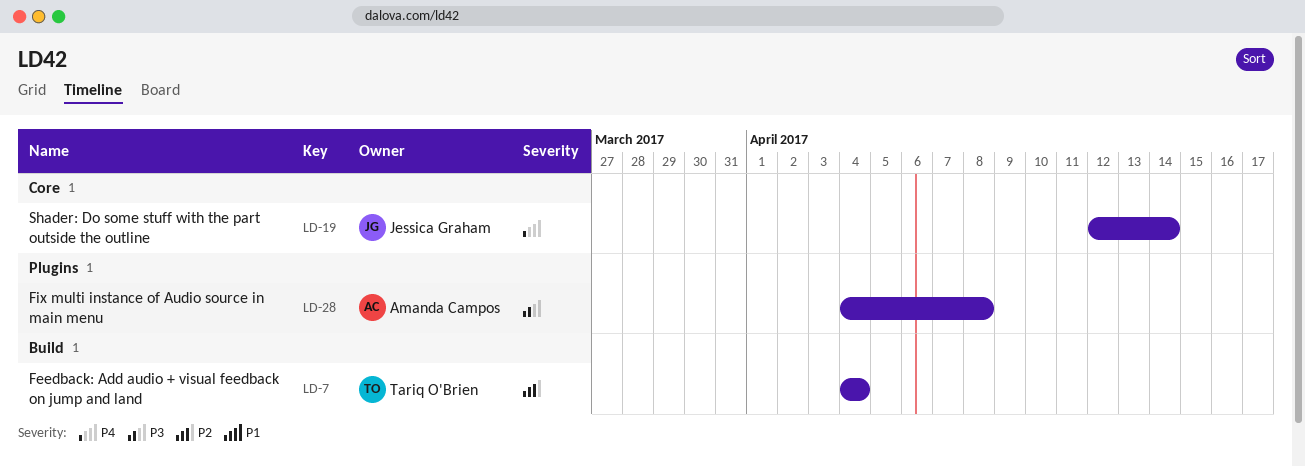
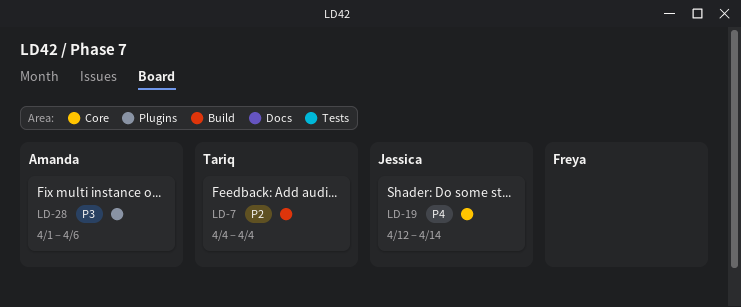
LD-28, start: Apr 4 -> Apr 1
LD-28, due: Apr 8 -> Apr 6

